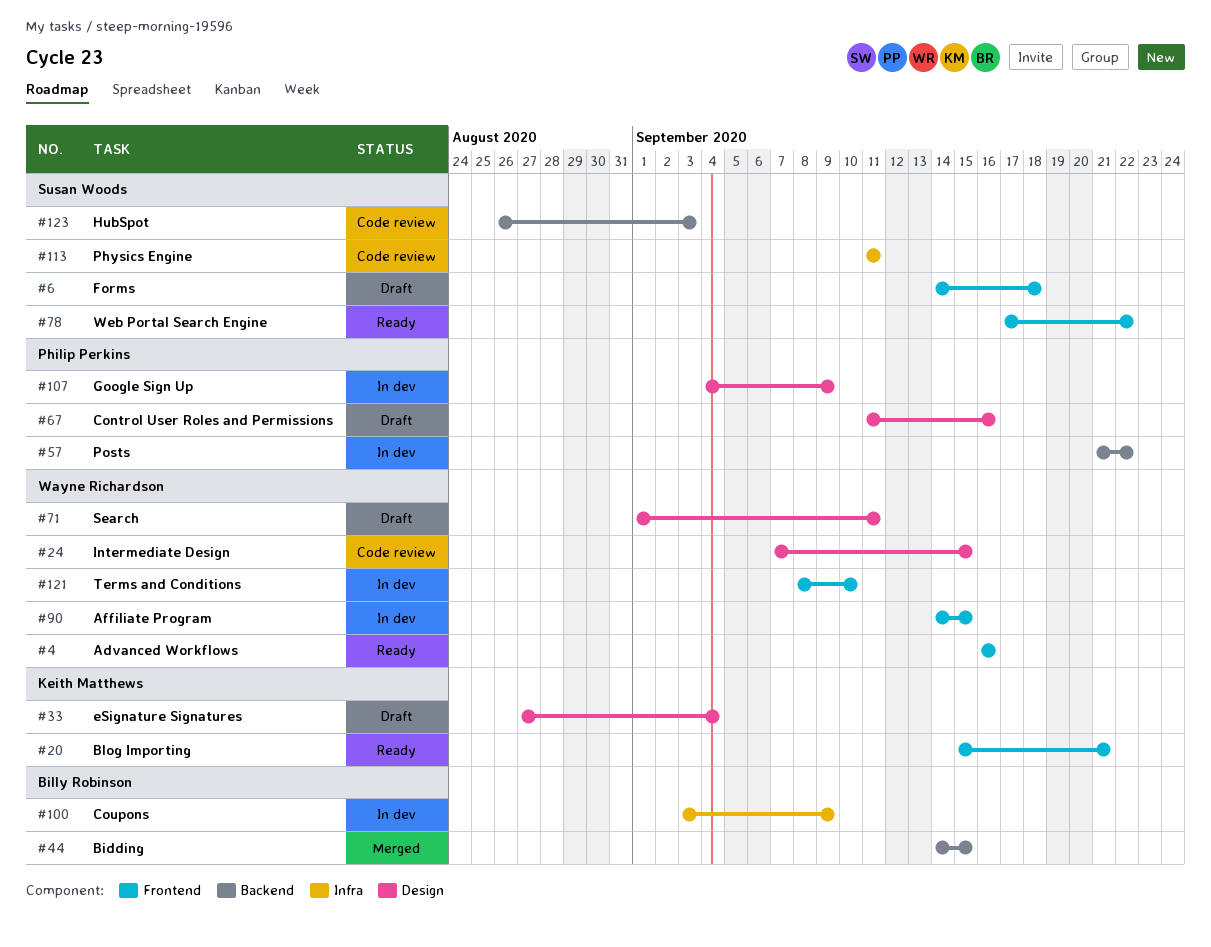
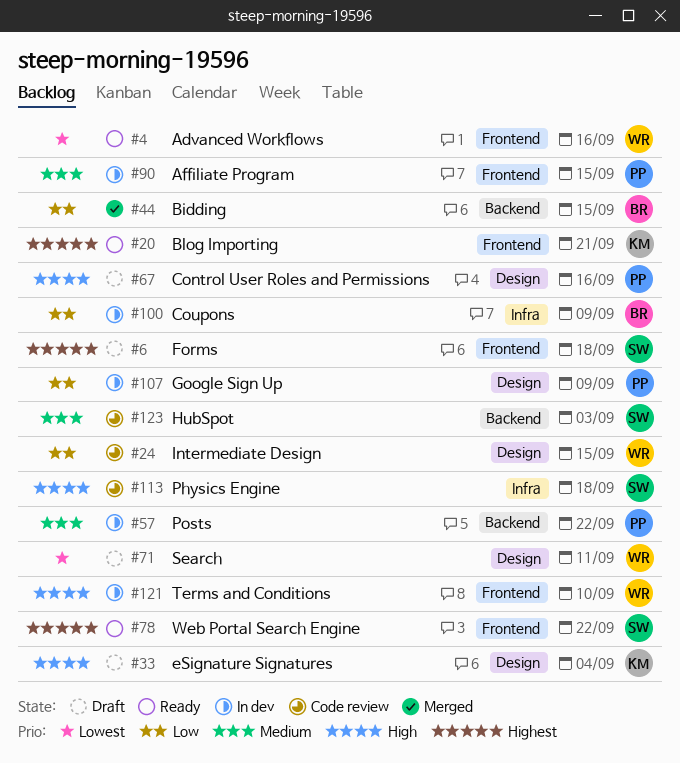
#90, owner: Wayne Richardson -> Philip Perkins
#113, due: Sep 11 -> Sep 18

